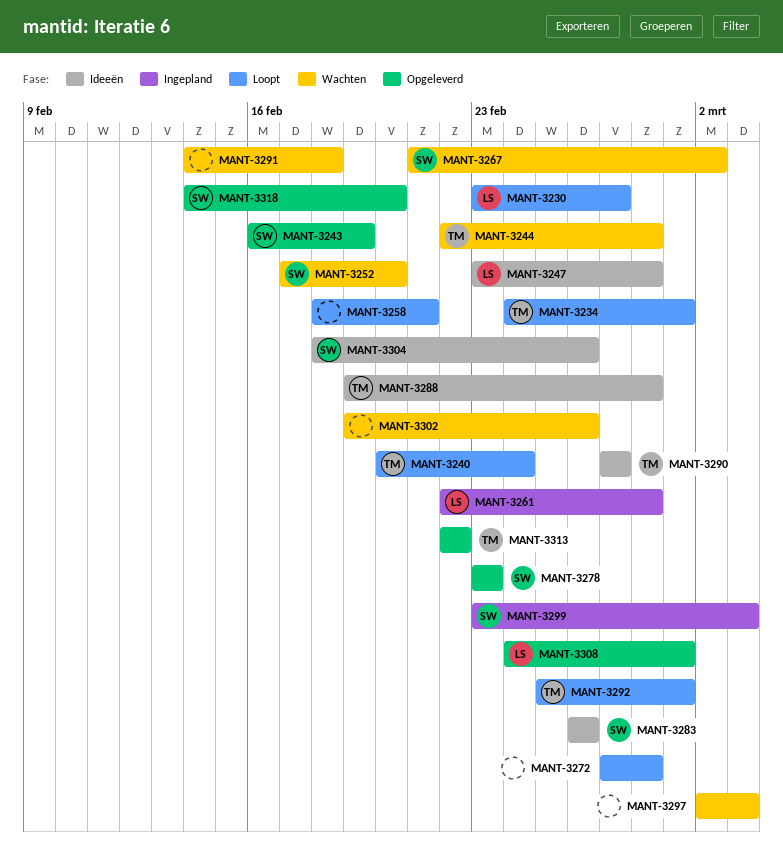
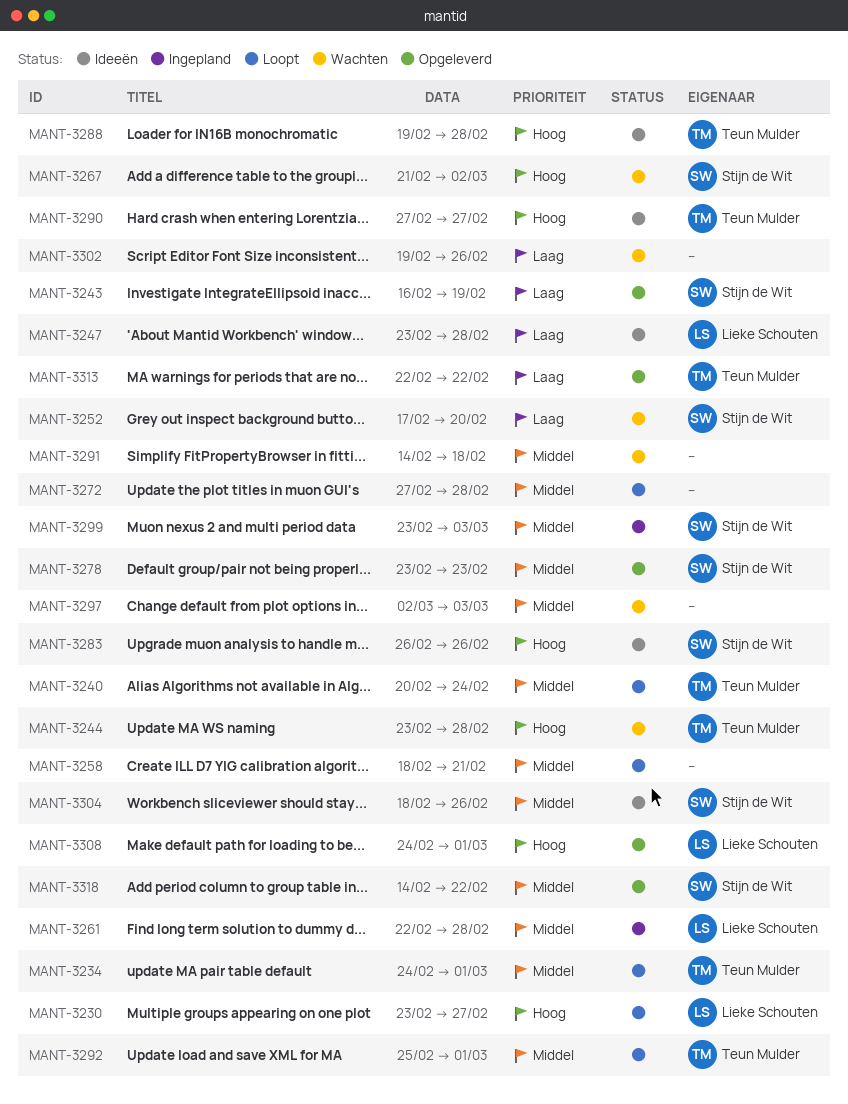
MANT-3244, start: Feb 22 -> Feb 23
MANT-3318, due: Feb 20 -> Feb 22

